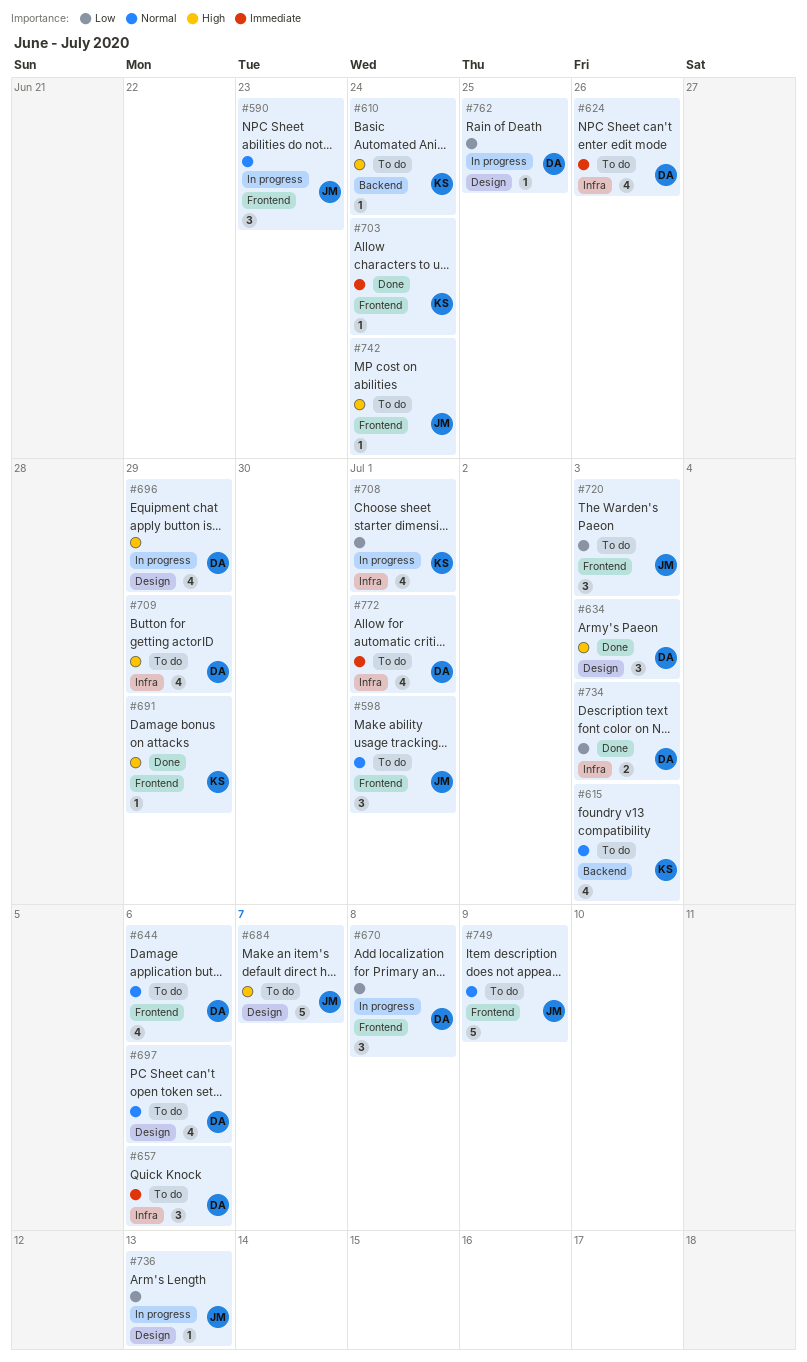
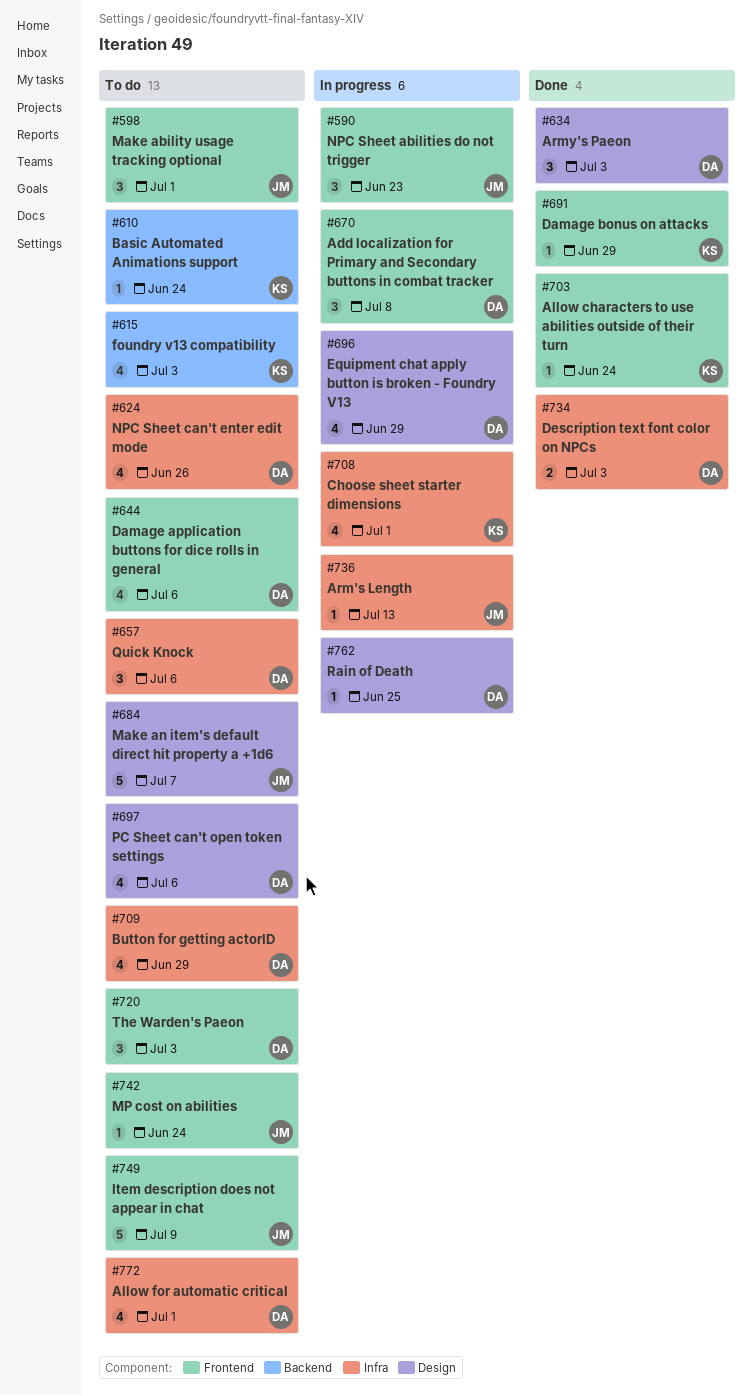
#720, owner: JM -> DA
#736, label: Design -> Infra

